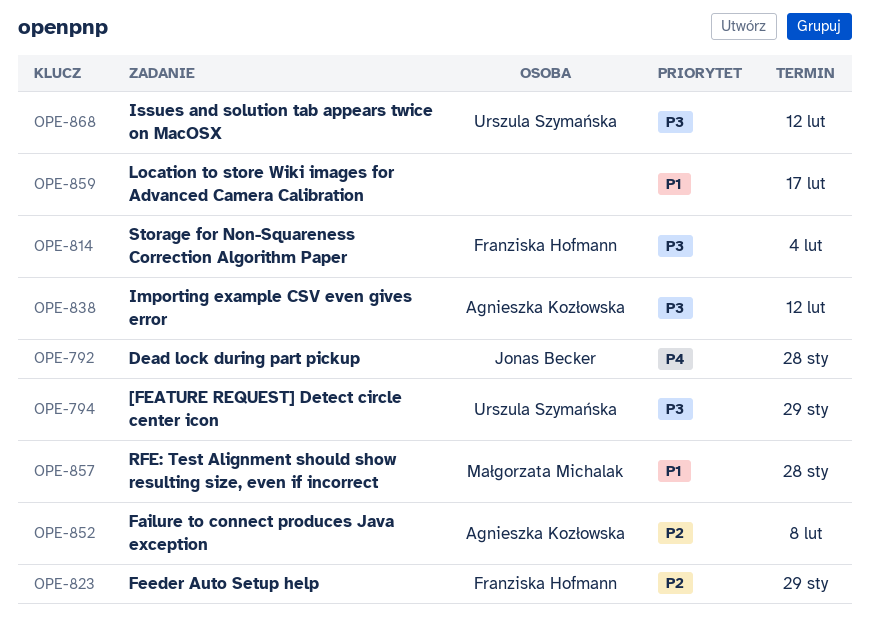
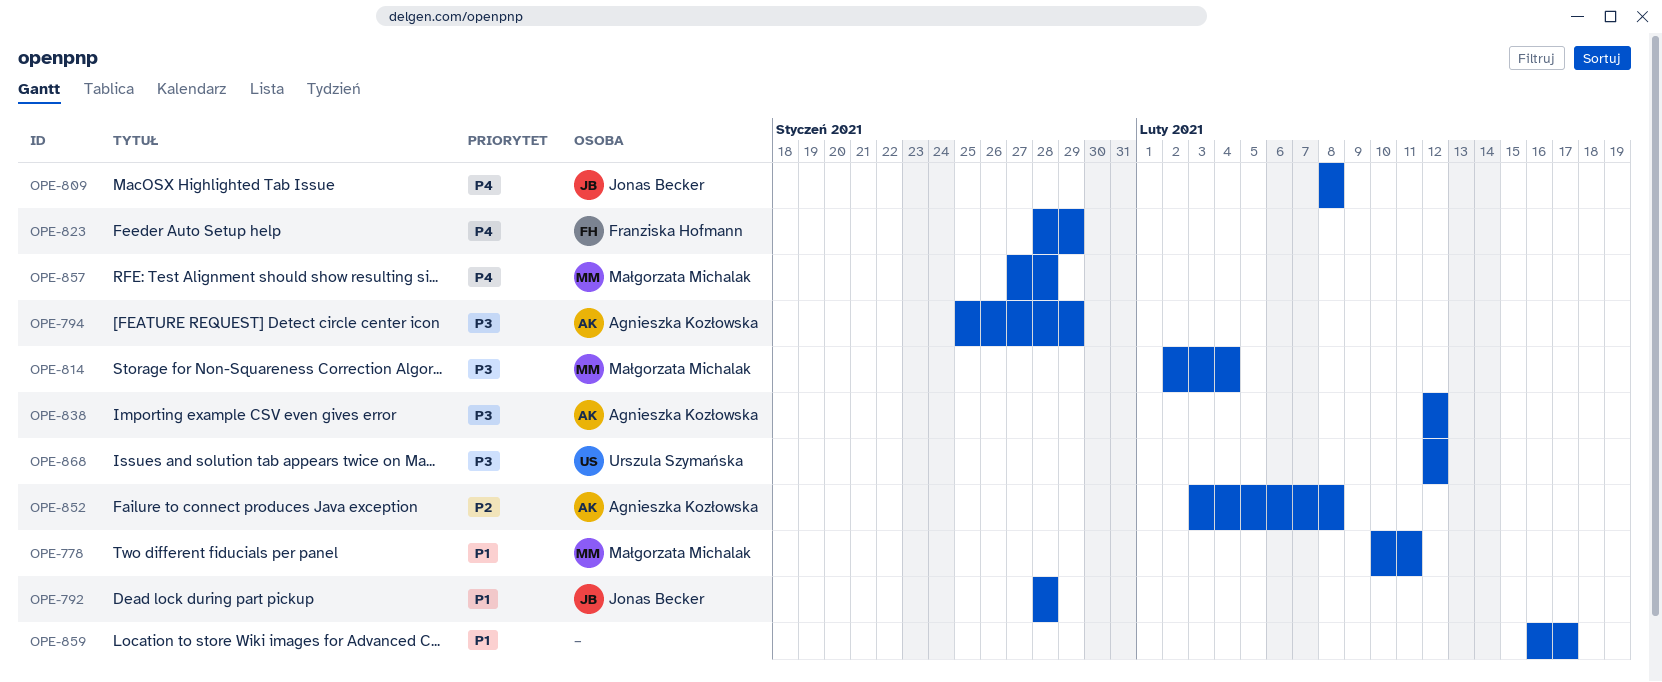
OPE-778: none -> present
OPE-792, priority: P4 -> P1
OPE-794, owner: Urszula Szymańska -> Agnieszka Kozłowska
OPE-809: none -> present
OPE-814, owner: Franziska Hofmann -> Małgorzata Michalak
OPE-823, priority: P2 -> P4
OPE-857, priority: P1 -> P4

